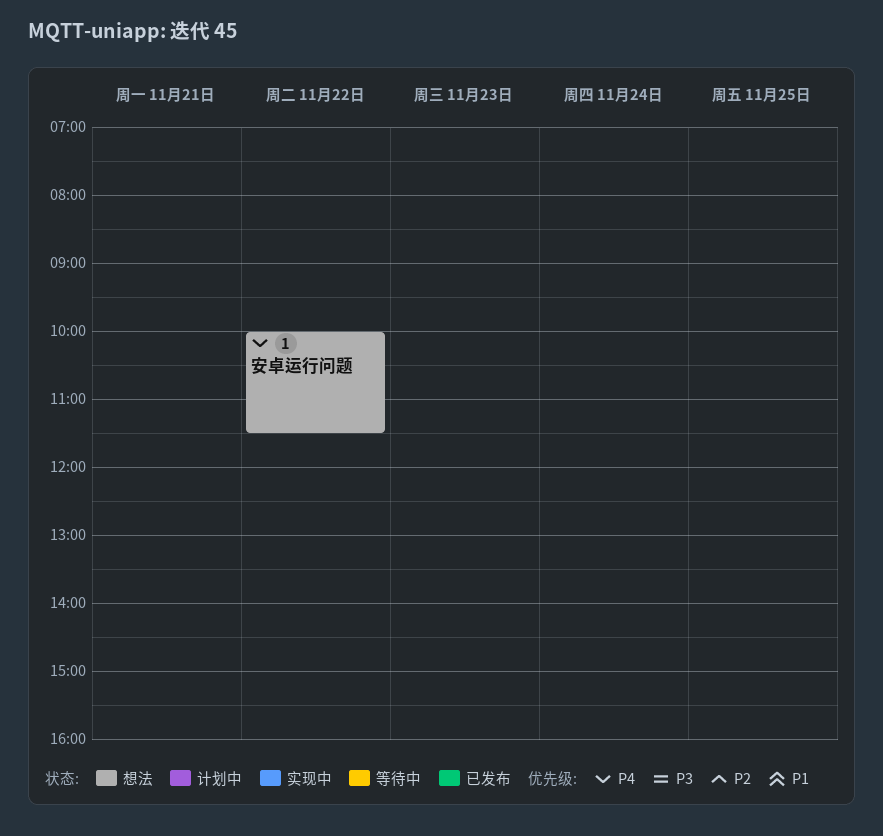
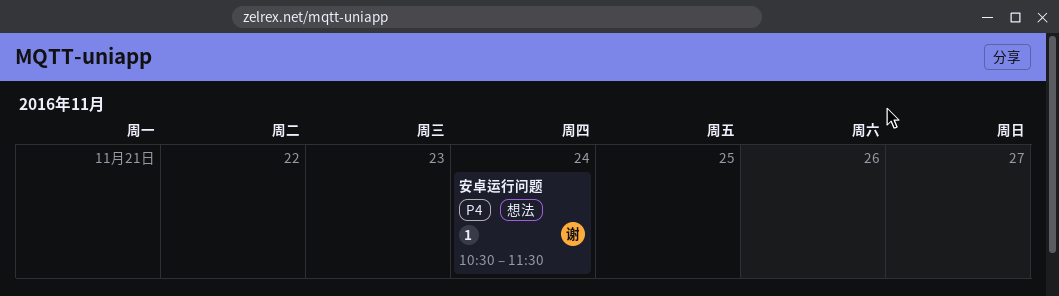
安卓运行问题, day: Nov 22 -> Nov 24
安卓运行问题, begins: 10:00 -> 10:30

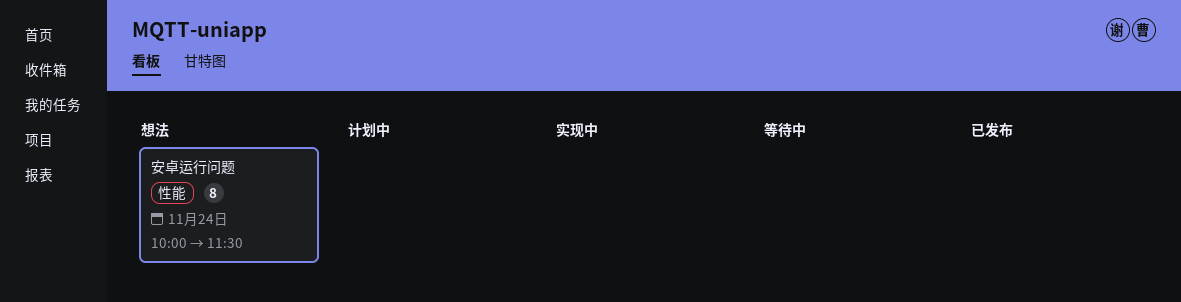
安卓运行问题, estimate: 1 -> 8
安卓运行问题, begins: 10:30 -> 10:00

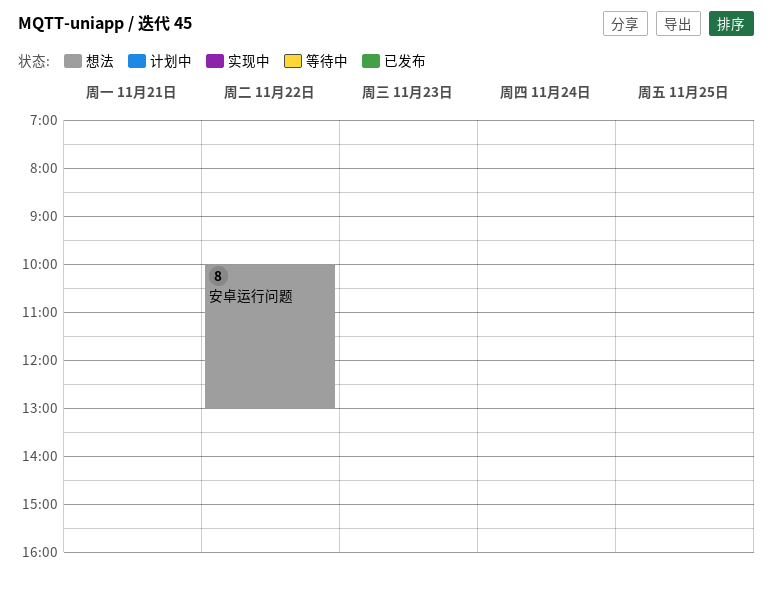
安卓运行问题, day: Nov 24 -> Nov 22
安卓运行问题, ends: 11:30 -> 13:00

